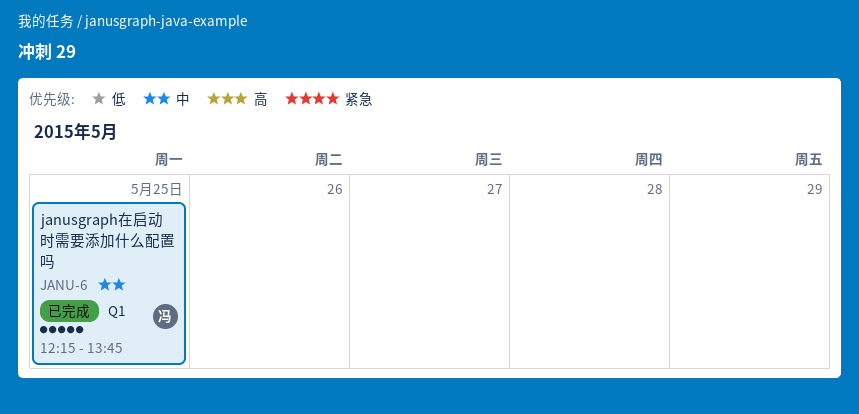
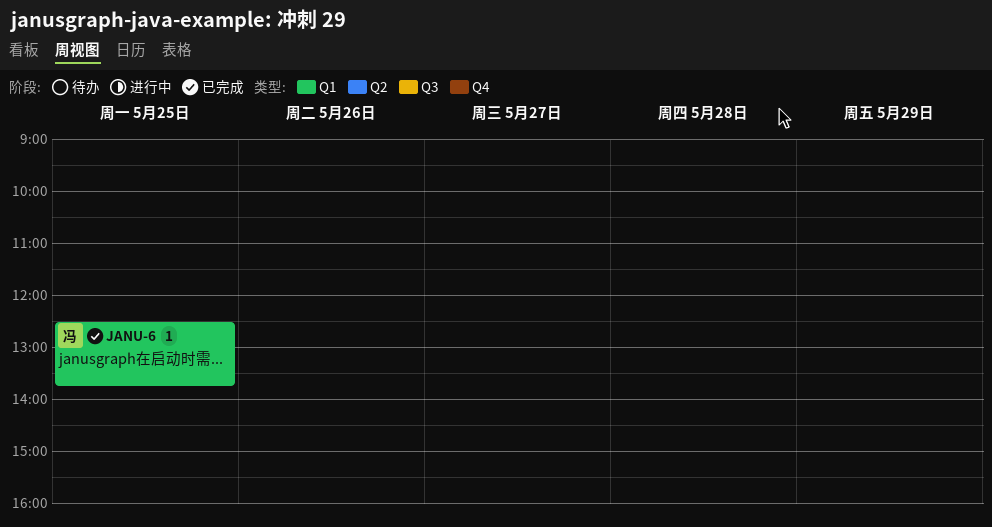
JANU-6, estimate: 5 -> 1
JANU-6, begins: 12:15 -> 12:30

